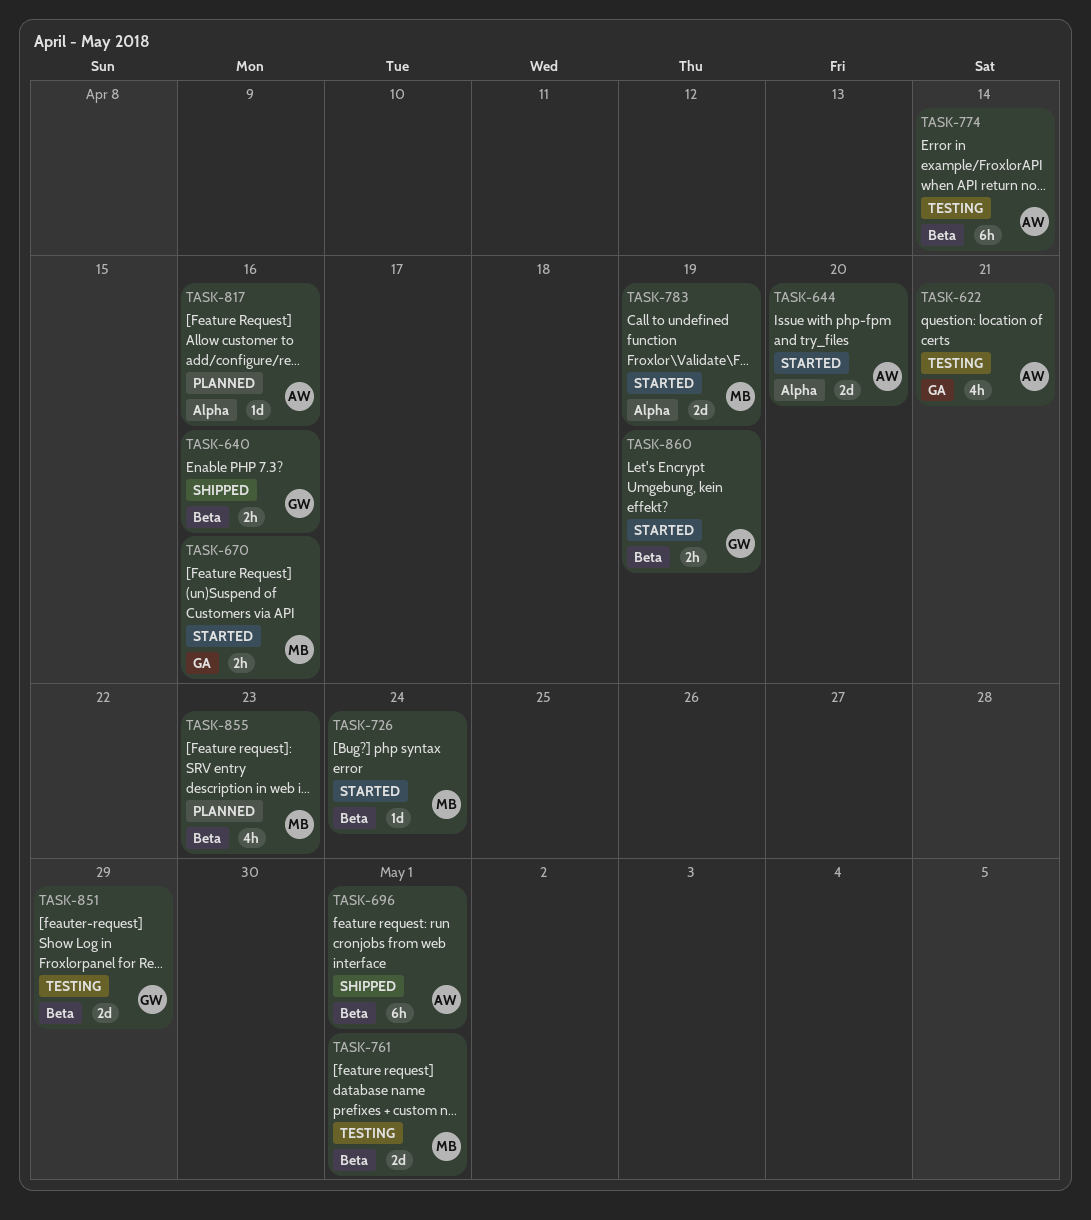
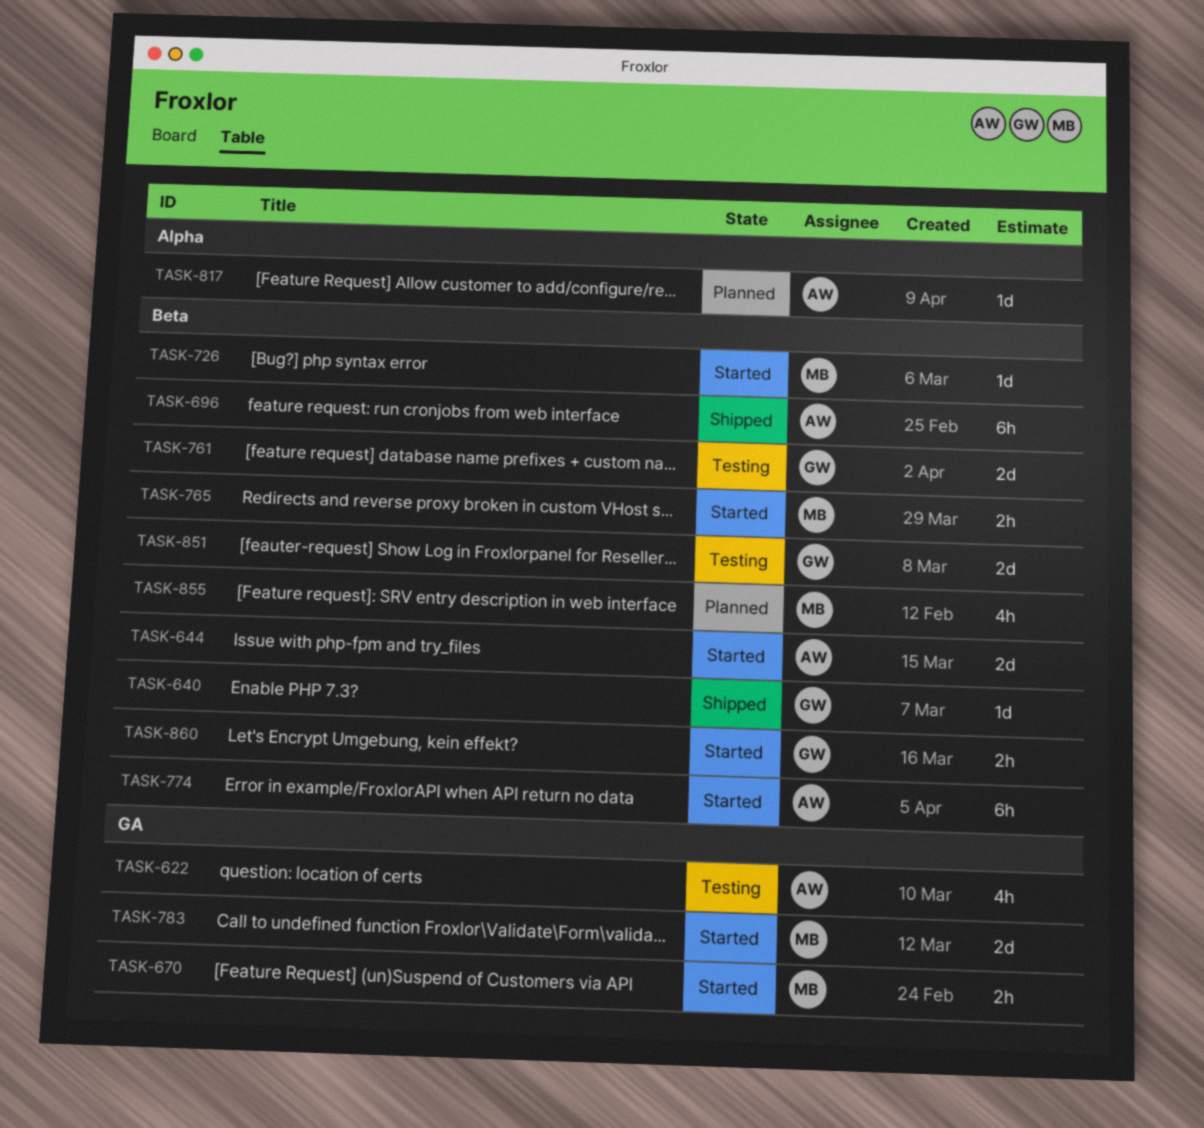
TASK-640, estimate: 2h -> 1d
TASK-644, label: Alpha -> Beta
TASK-761, owner: MB -> GW
TASK-765: none -> present
TASK-774, status: Testing -> Started
TASK-783, label: Alpha -> GA

